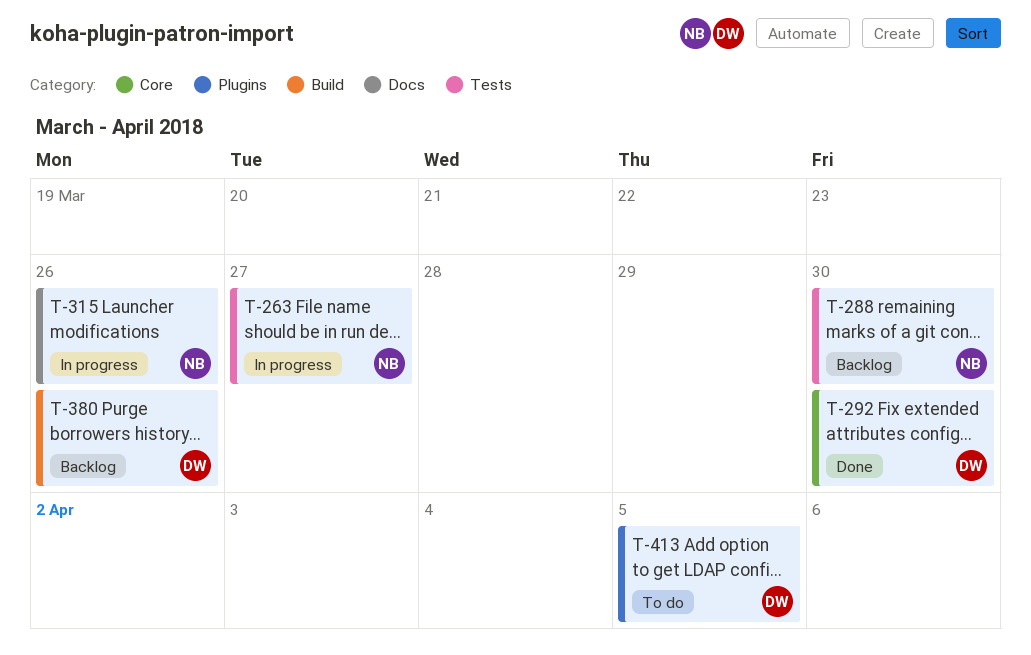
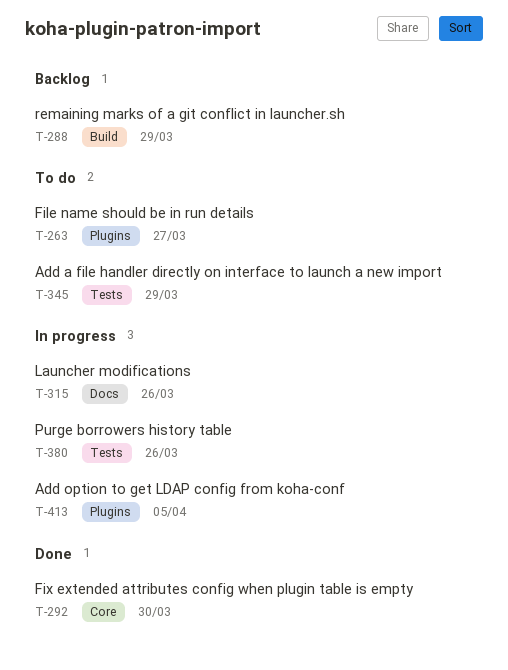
T-263, status: In progress -> To do
T-263, label: Tests -> Plugins
T-288, label: Tests -> Build
T-288, due: Mar 30 -> Mar 29
T-345: none -> present
T-380, status: Backlog -> In progress
T-380, label: Build -> Tests
T-413, status: To do -> In progress

